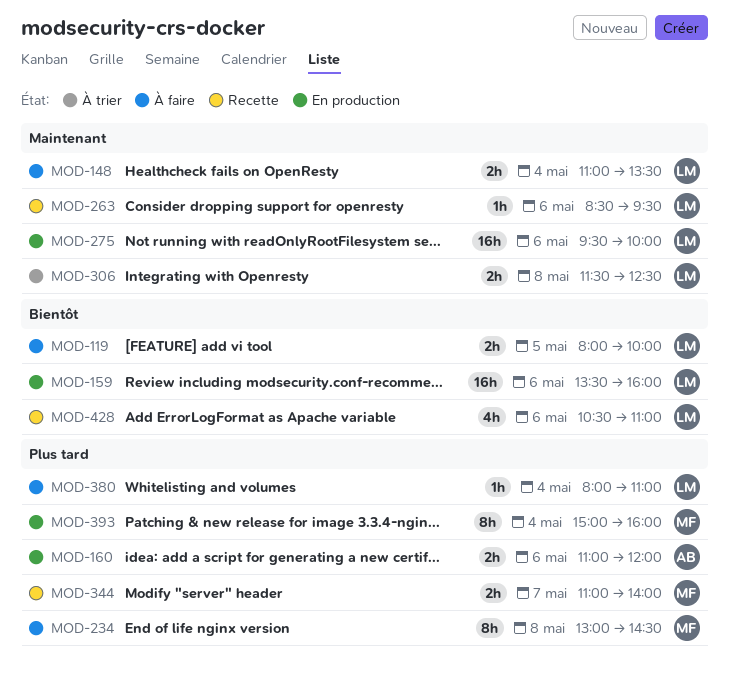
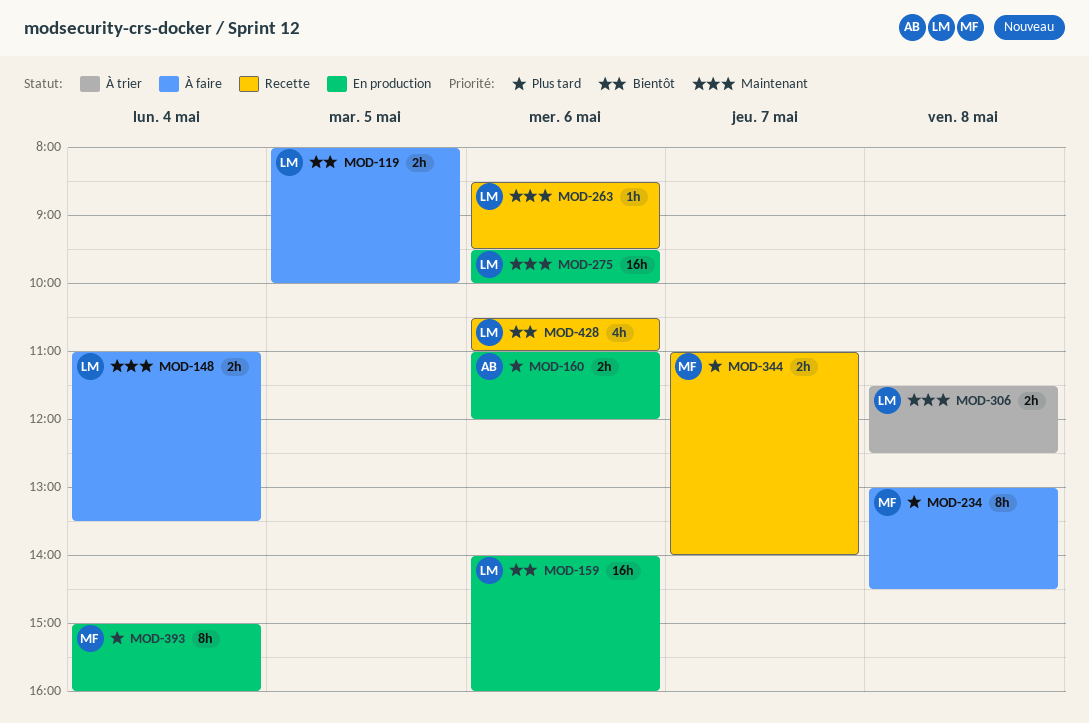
MOD-159, begins: 13:30 -> 14:00
MOD-380: present -> none

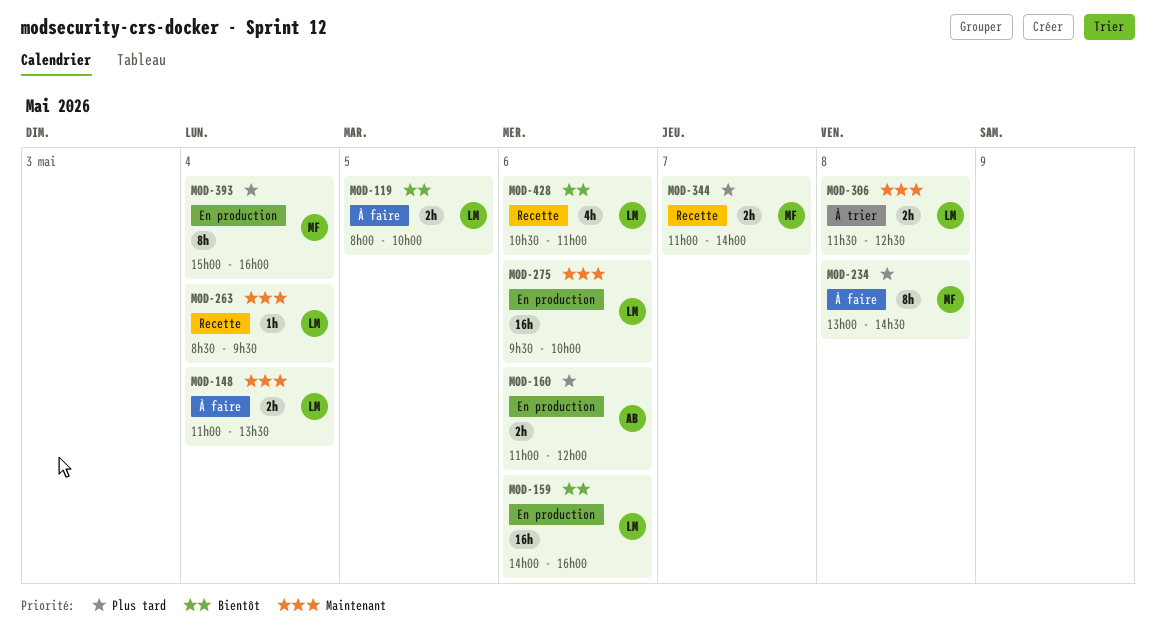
MOD-263, day: May 6 -> May 4

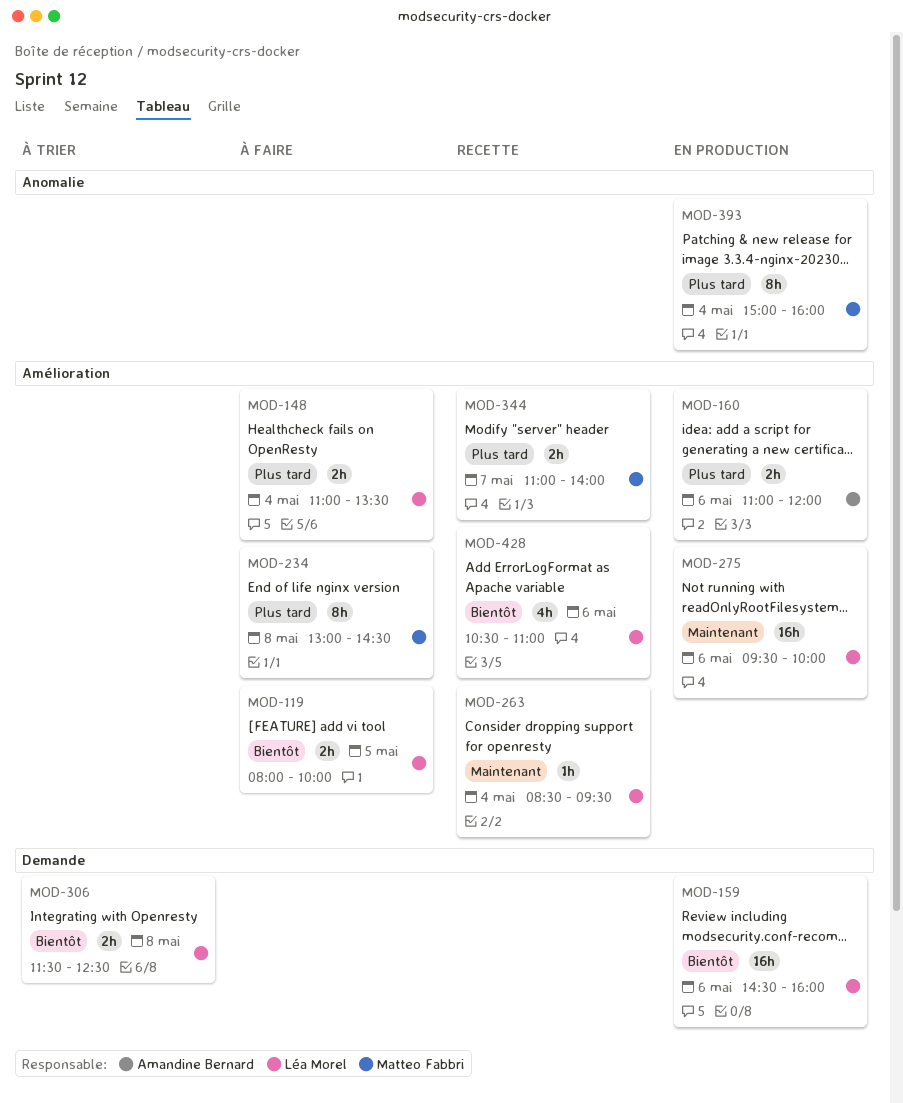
MOD-148, priority: Maintenant -> Plus tard
MOD-159, begins: 14:00 -> 14:30
MOD-306, priority: Maintenant -> Bientôt

